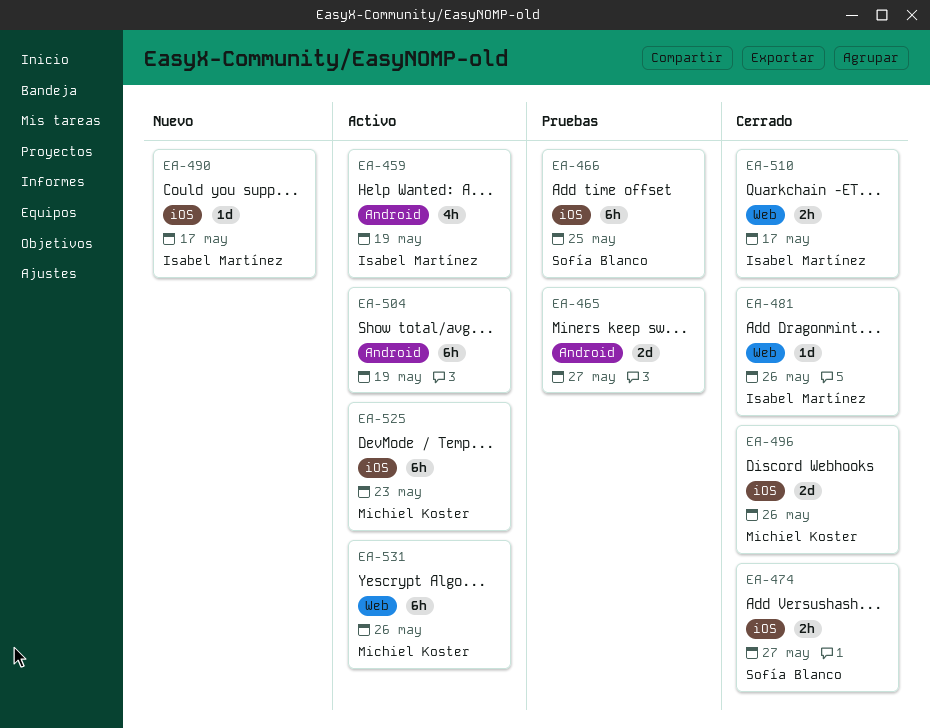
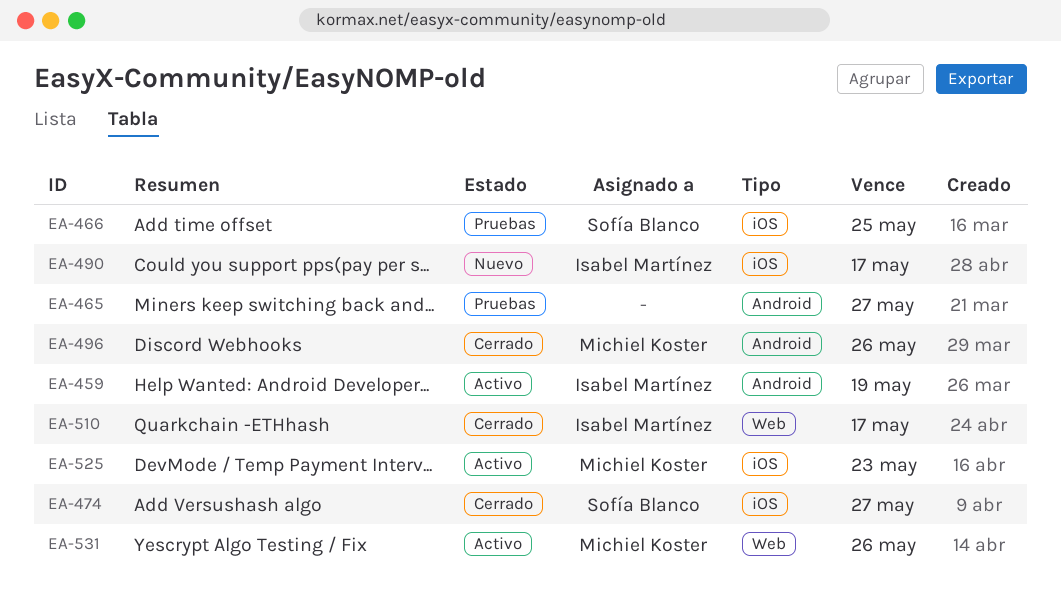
EA-481: present -> none
EA-496, label: iOS -> Android
EA-504: present -> none

